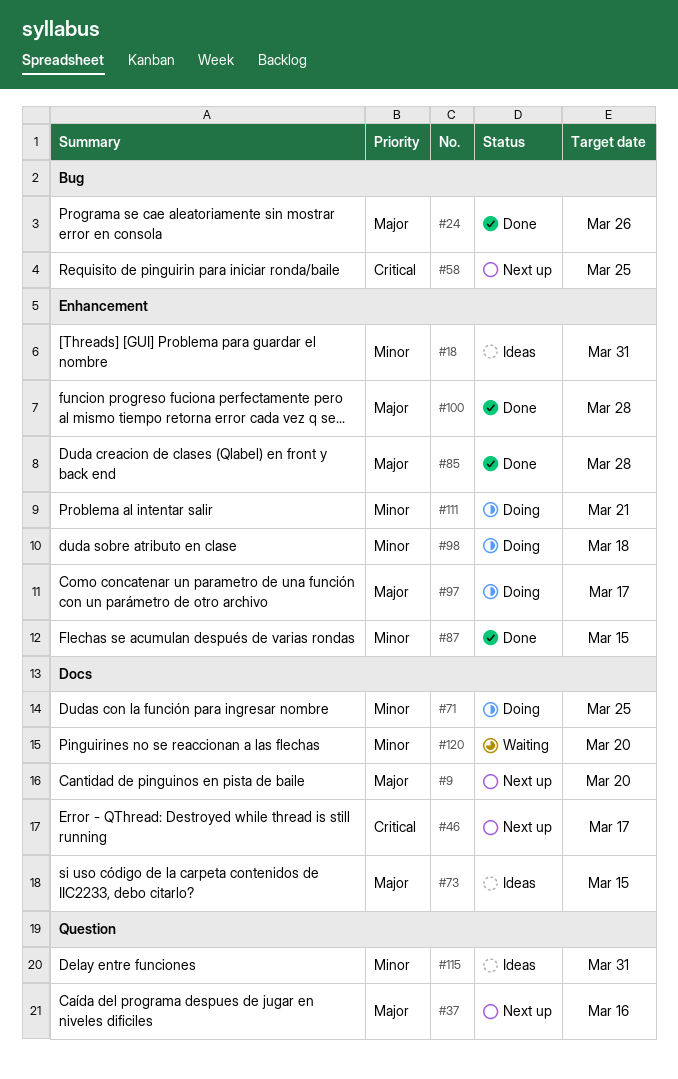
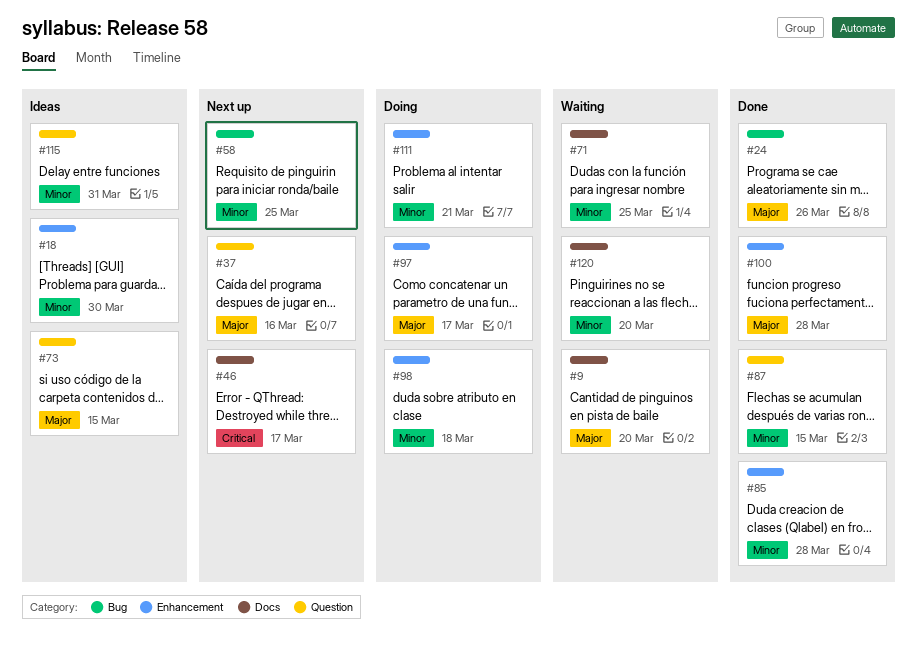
#9, status: Next up -> Waiting
#18, due: Mar 31 -> Mar 30
#58, priority: Critical -> Minor
#71, status: Doing -> Waiting
#73, label: Docs -> Question
#85, priority: Major -> Minor
#87, label: Enhancement -> Question

